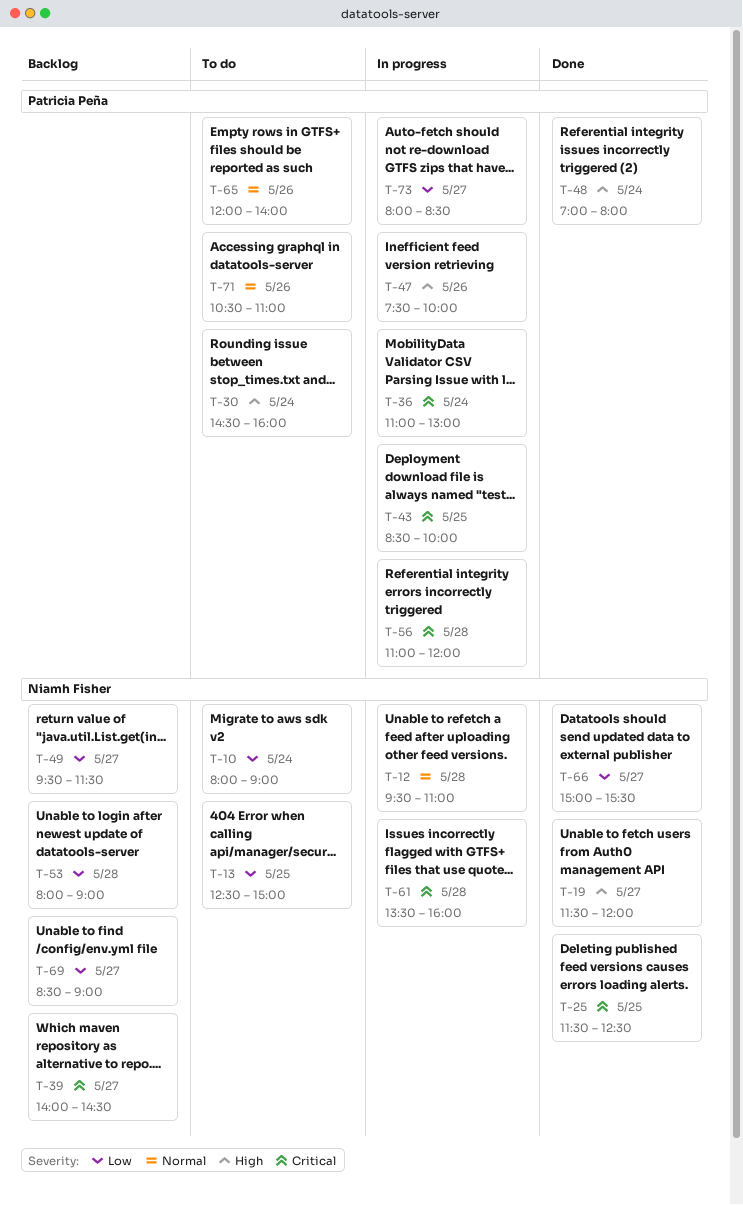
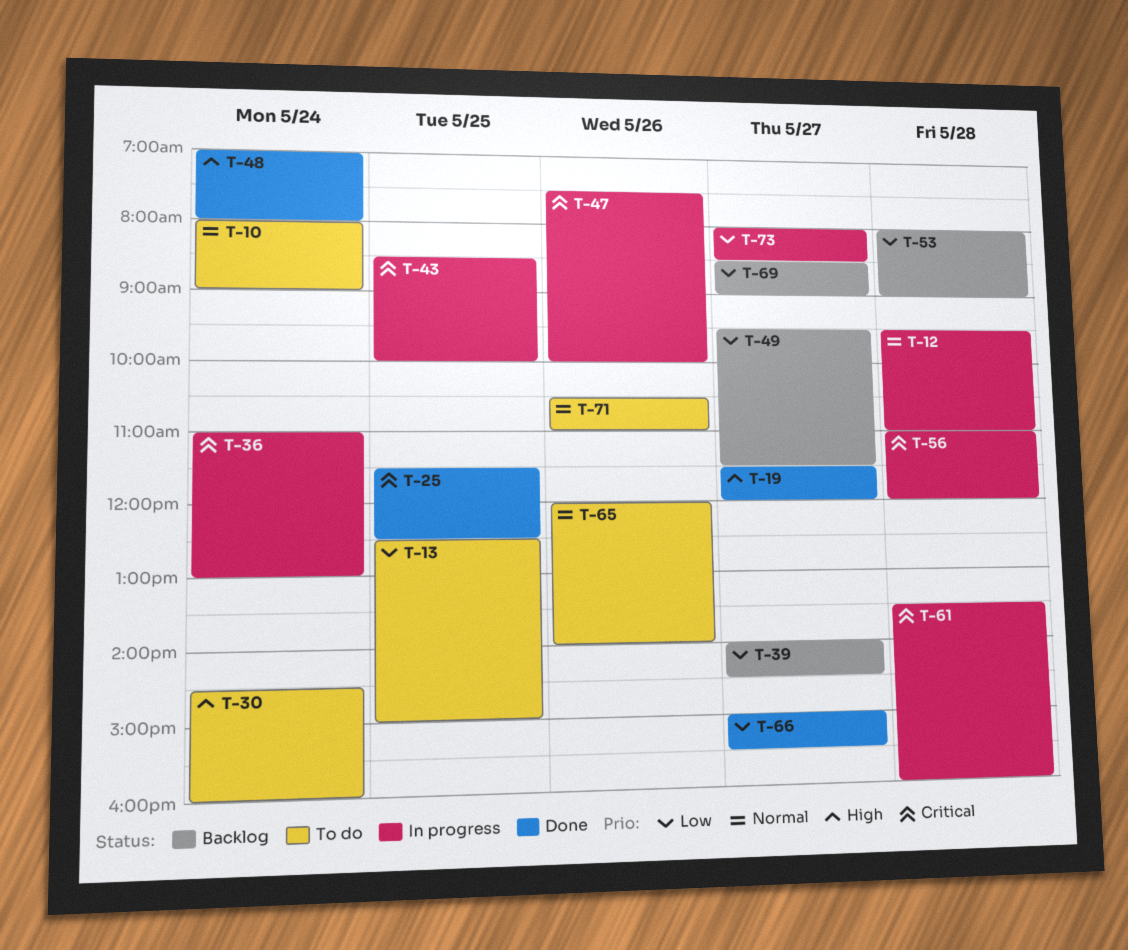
T-10, priority: Low -> Normal
T-39, priority: Critical -> Low
T-47, priority: High -> Critical

